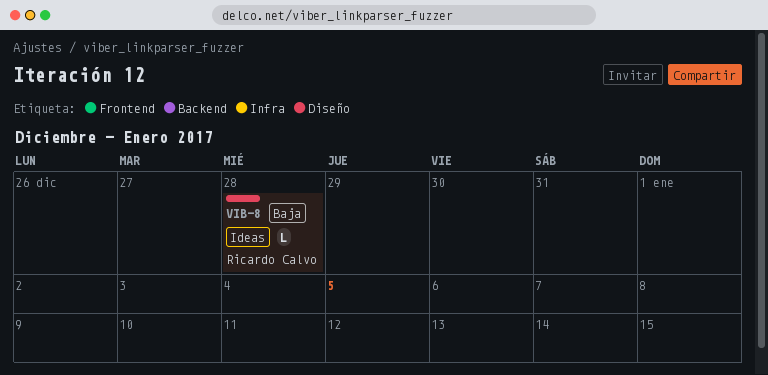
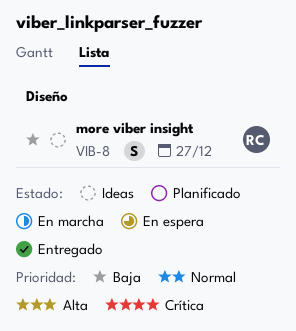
VIB-8, estimate: L -> S
VIB-8, due: Dec 28 -> Dec 27

